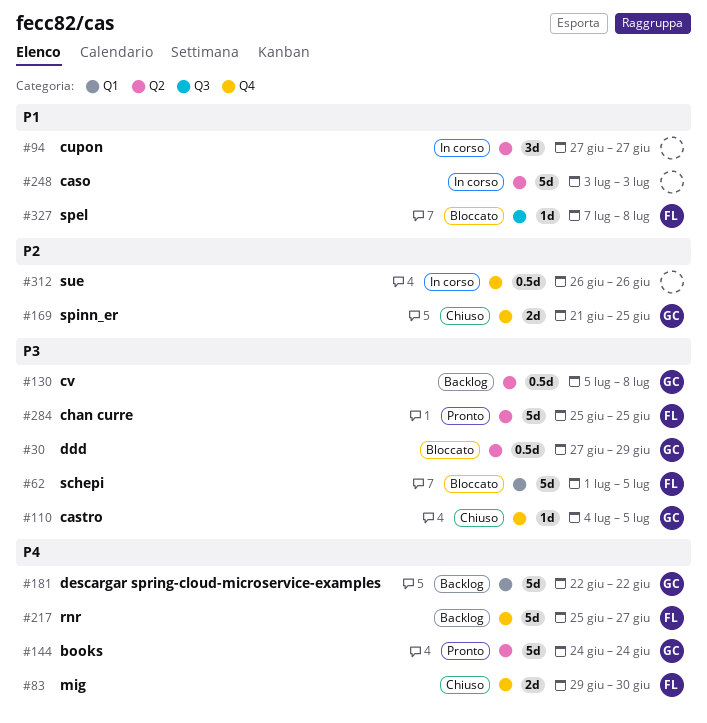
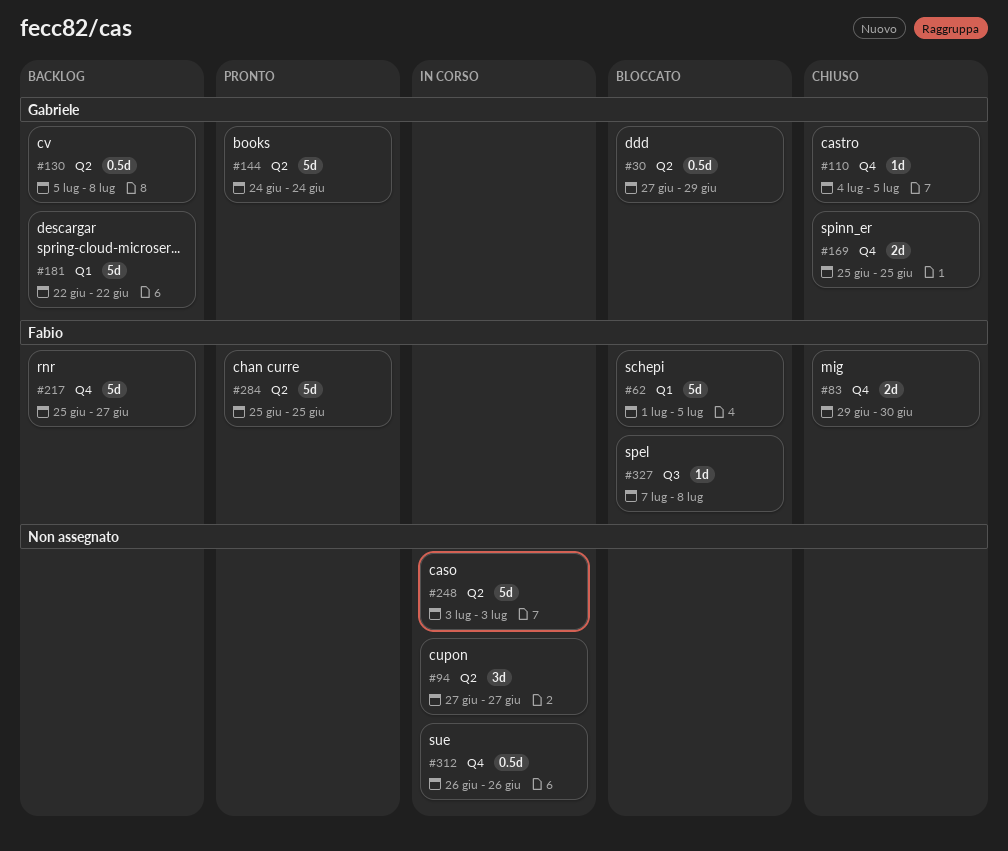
#169, start: Jun 21 -> Jun 25

